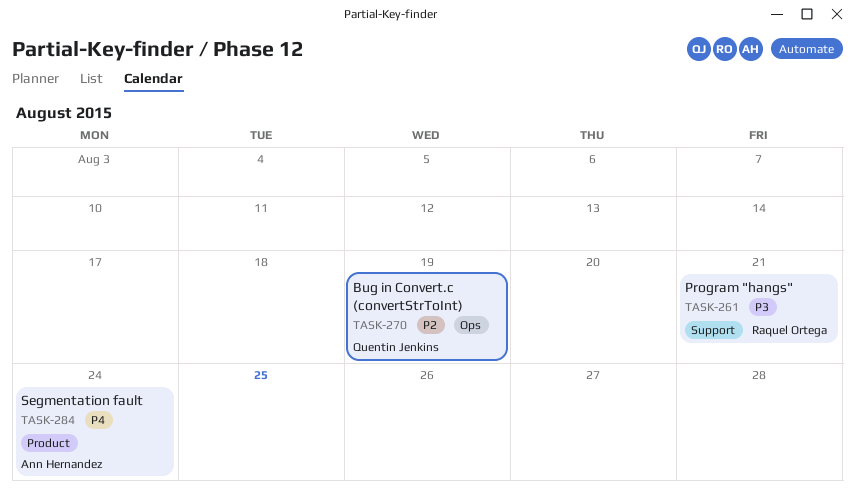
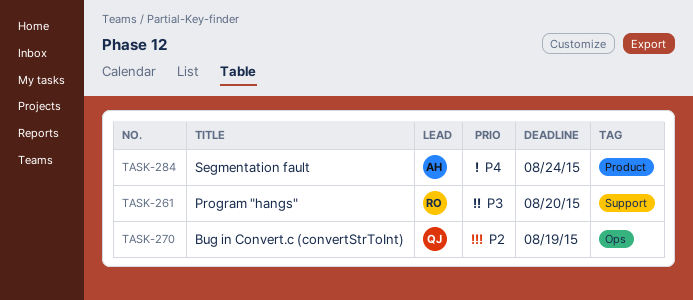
TASK-261, due: Aug 21 -> Aug 20

